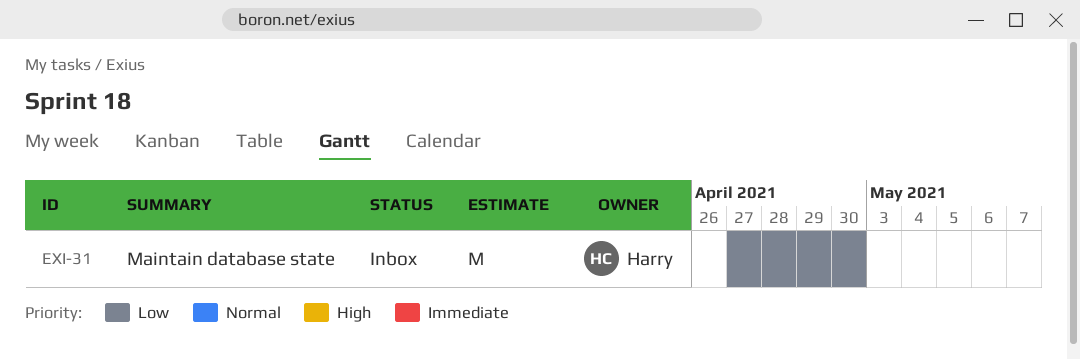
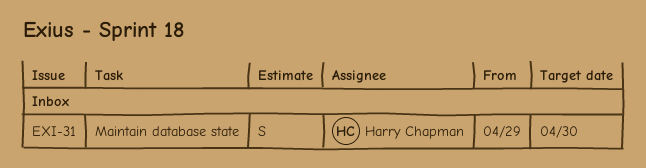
EXI-31, estimate: M -> S
EXI-31, start: Apr 27 -> Apr 29

